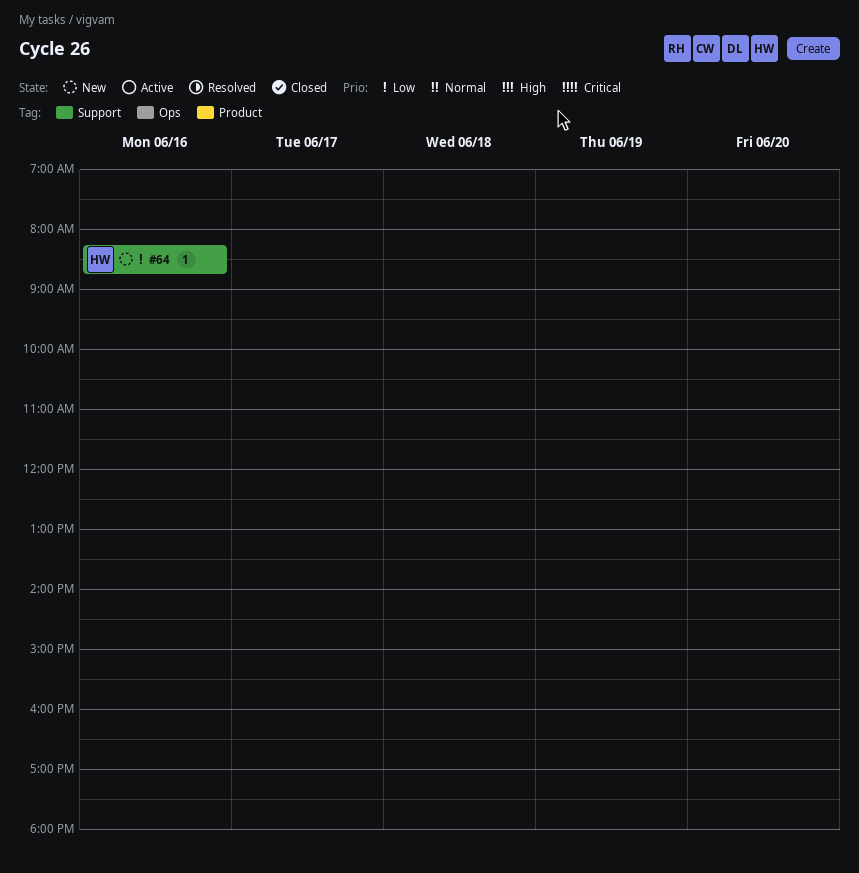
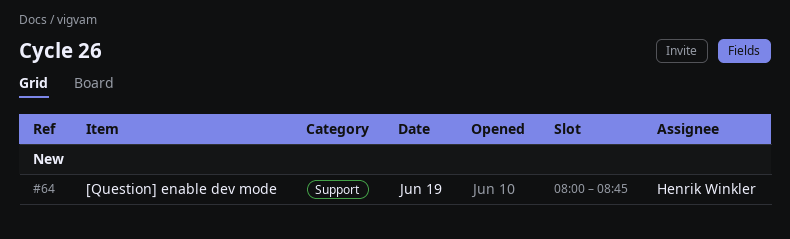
#64, day: Jun 16 -> Jun 19
#64, begins: 08:15 -> 08:00

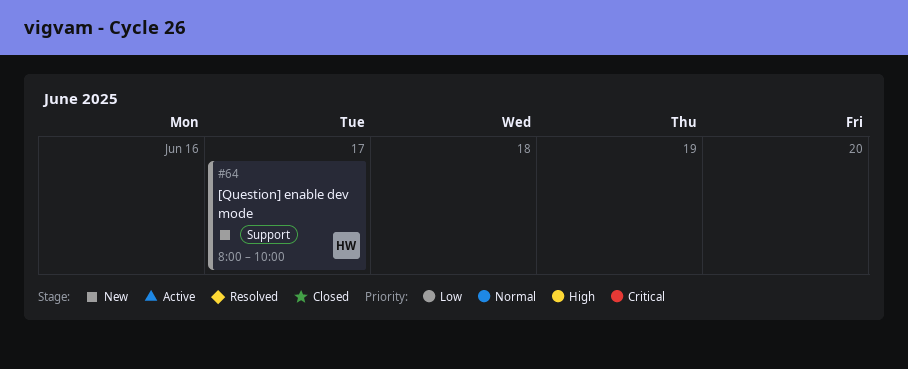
#64, day: Jun 19 -> Jun 17
#64, ends: 08:45 -> 10:00

